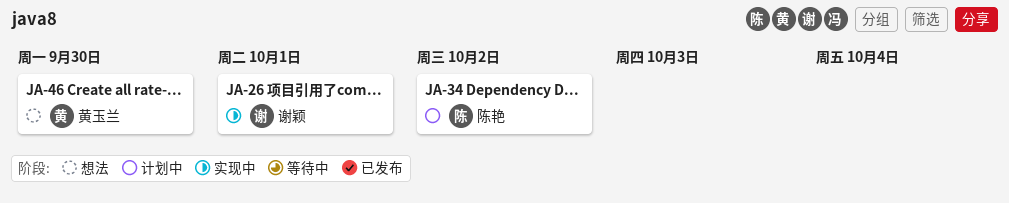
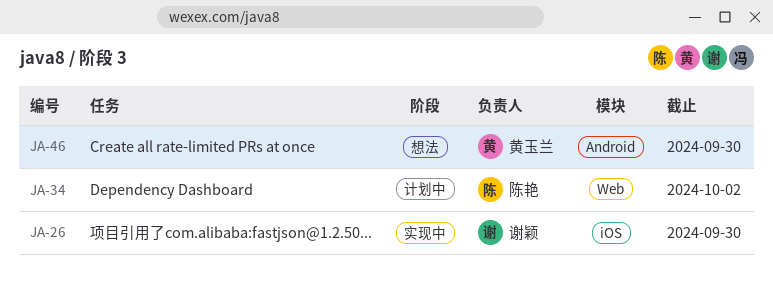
JA-26, due: Oct 1 -> Sep 30

